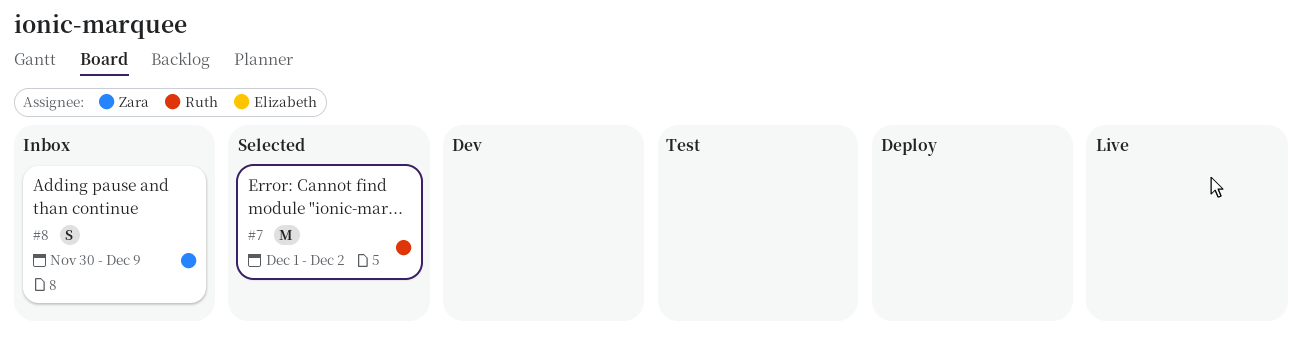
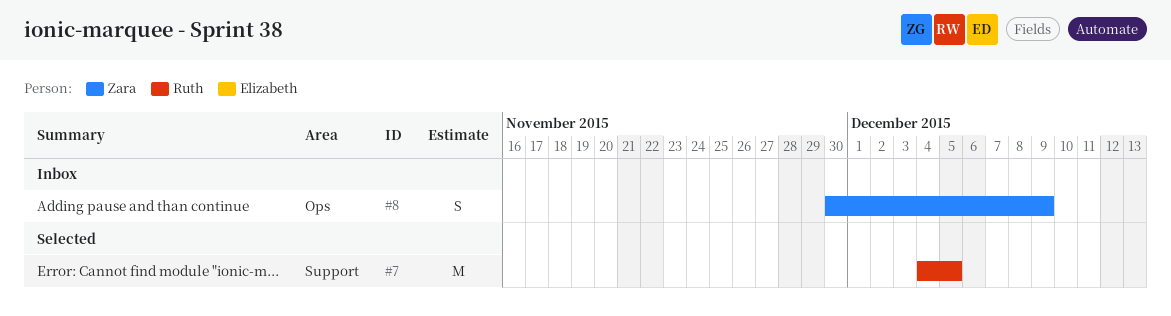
#7, start: Dec 1 -> Dec 4
#7, due: Dec 2 -> Dec 5

